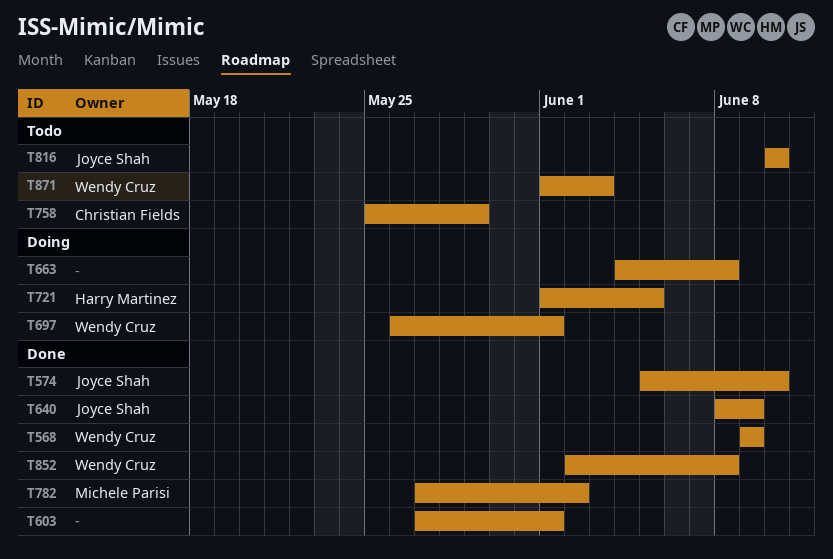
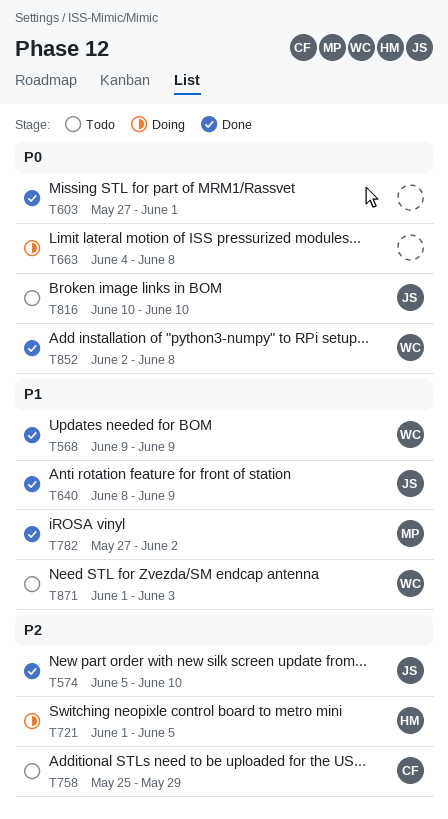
T697: present -> none

